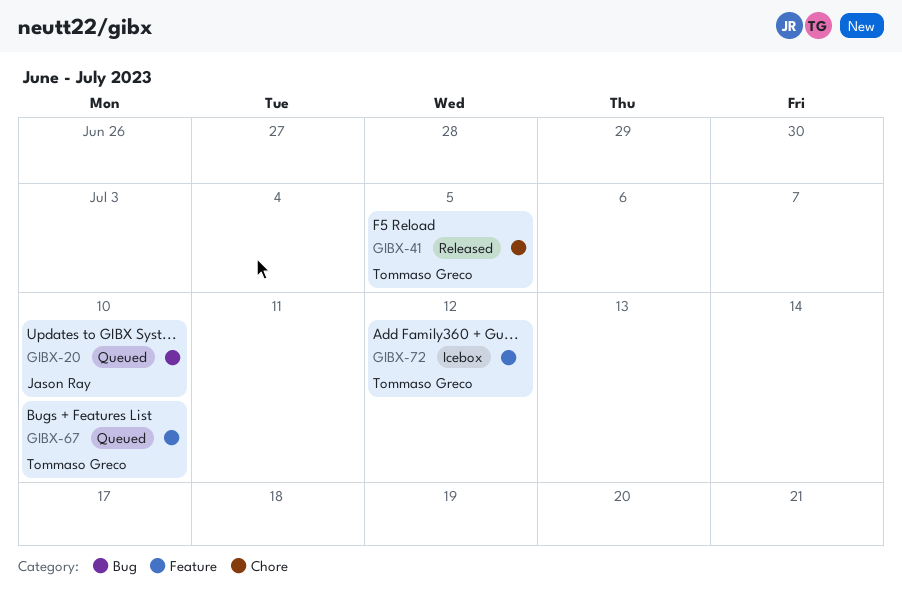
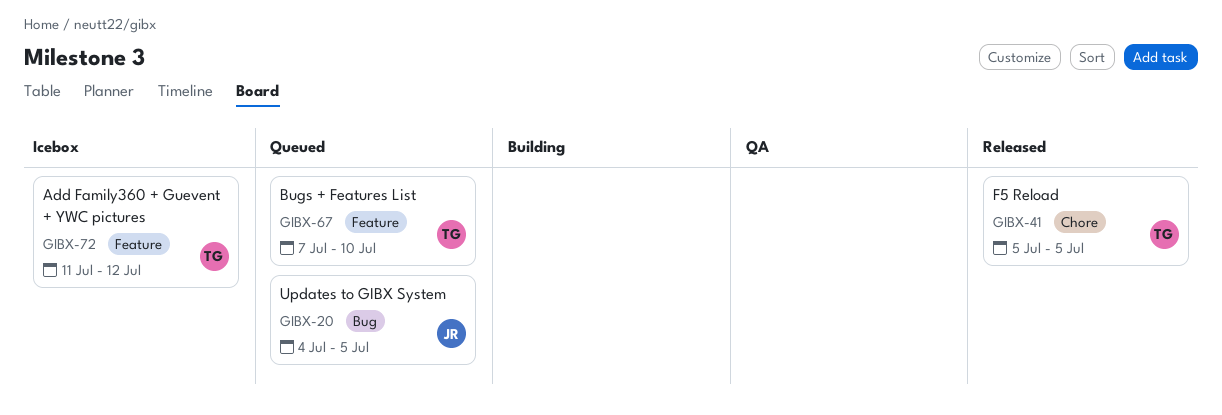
GIBX-20, due: Jul 10 -> Jul 5

